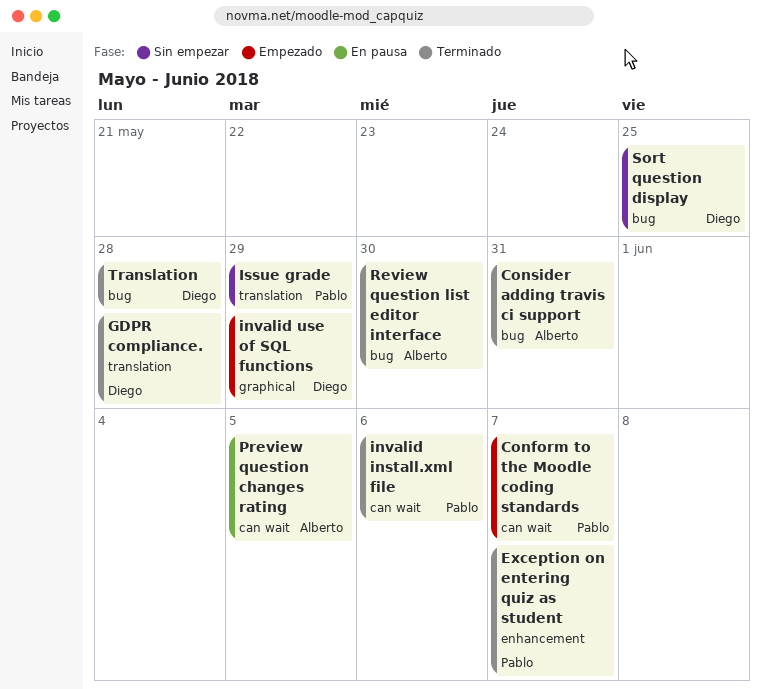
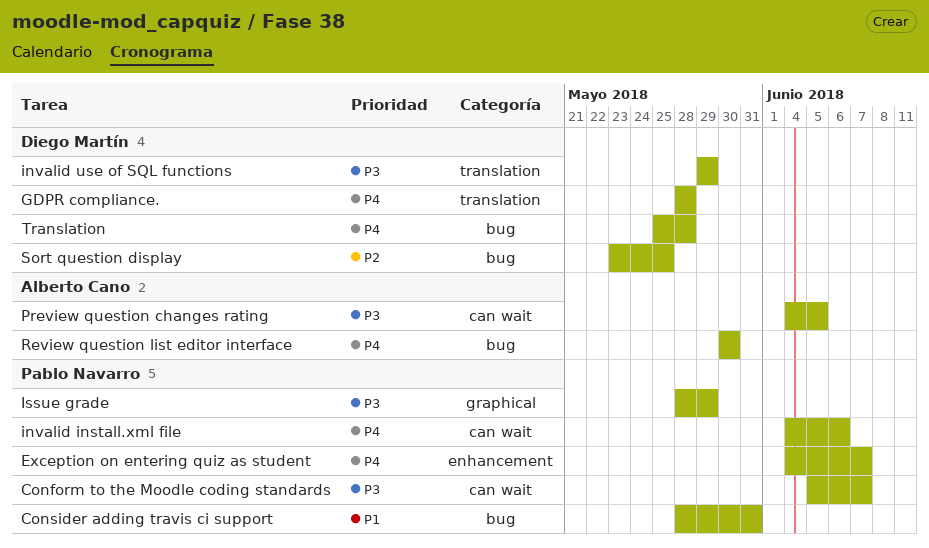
Consider adding travis ci support, owner: Alberto Cano -> Pablo Navarro
invalid use of SQL functions, label: graphical -> translation
Issue grade, label: translation -> graphical

